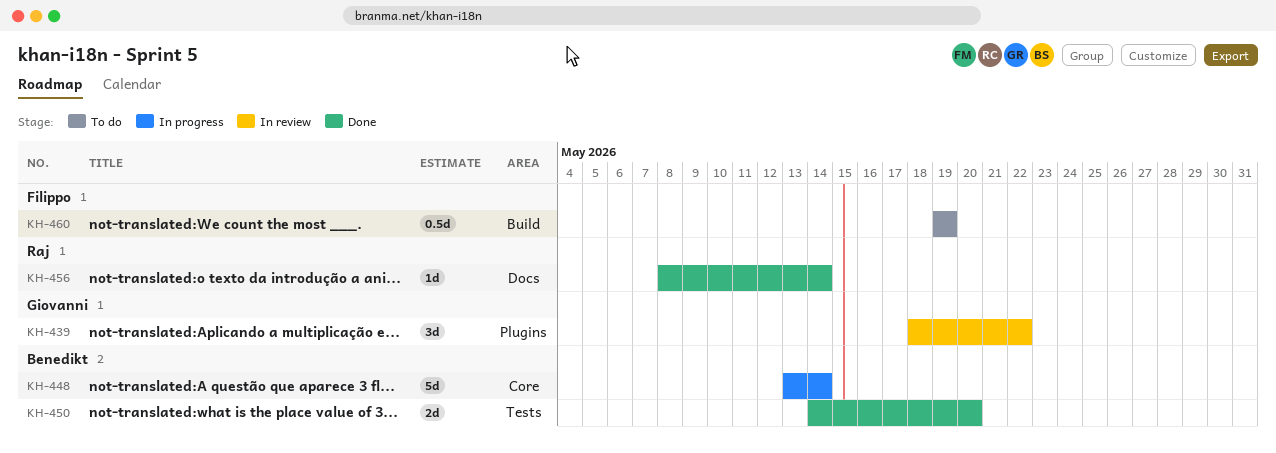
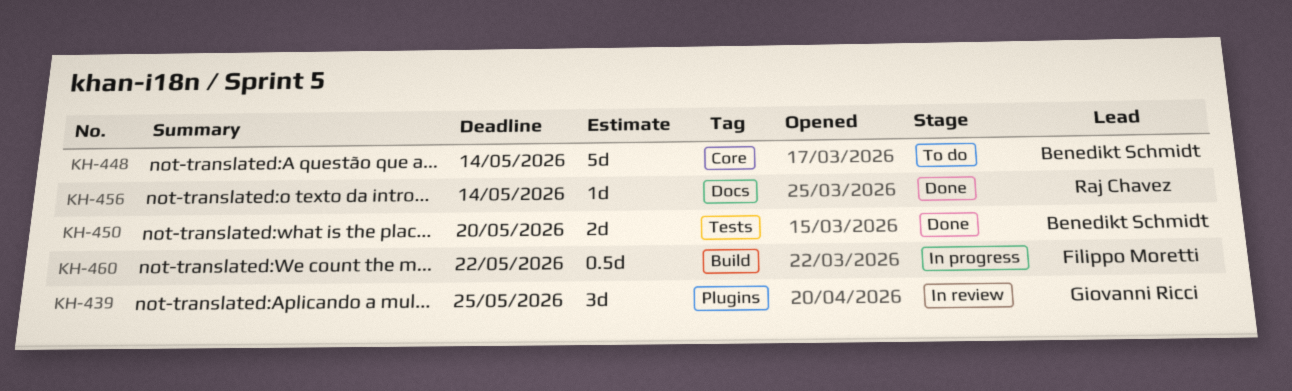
KH-439, due: May 22 -> May 25
KH-448, status: In progress -> To do
KH-460, status: To do -> In progress
KH-460, due: May 19 -> May 22

